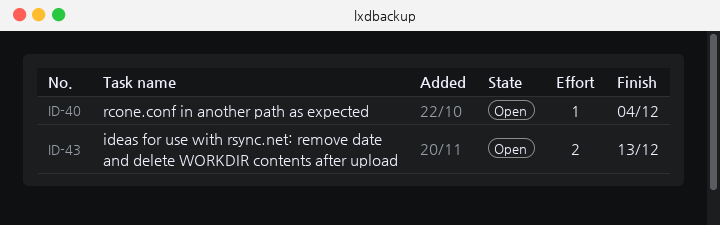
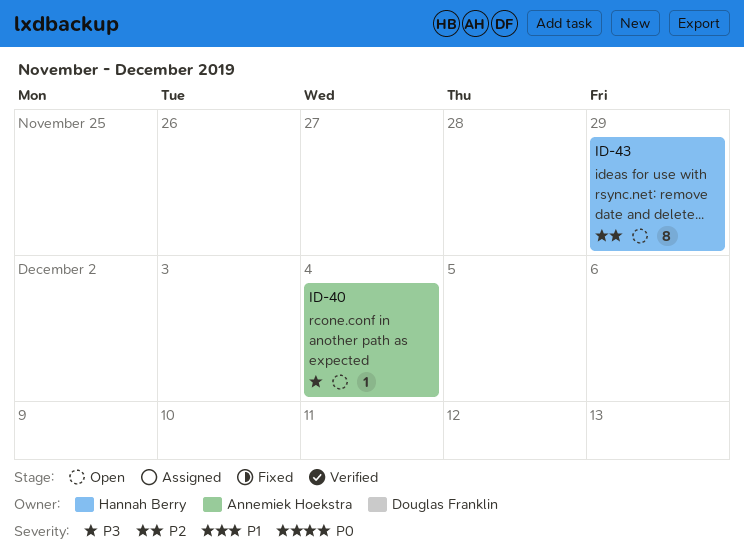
ID-43, estimate: 2 -> 8
ID-43, due: Dec 13 -> Nov 29

